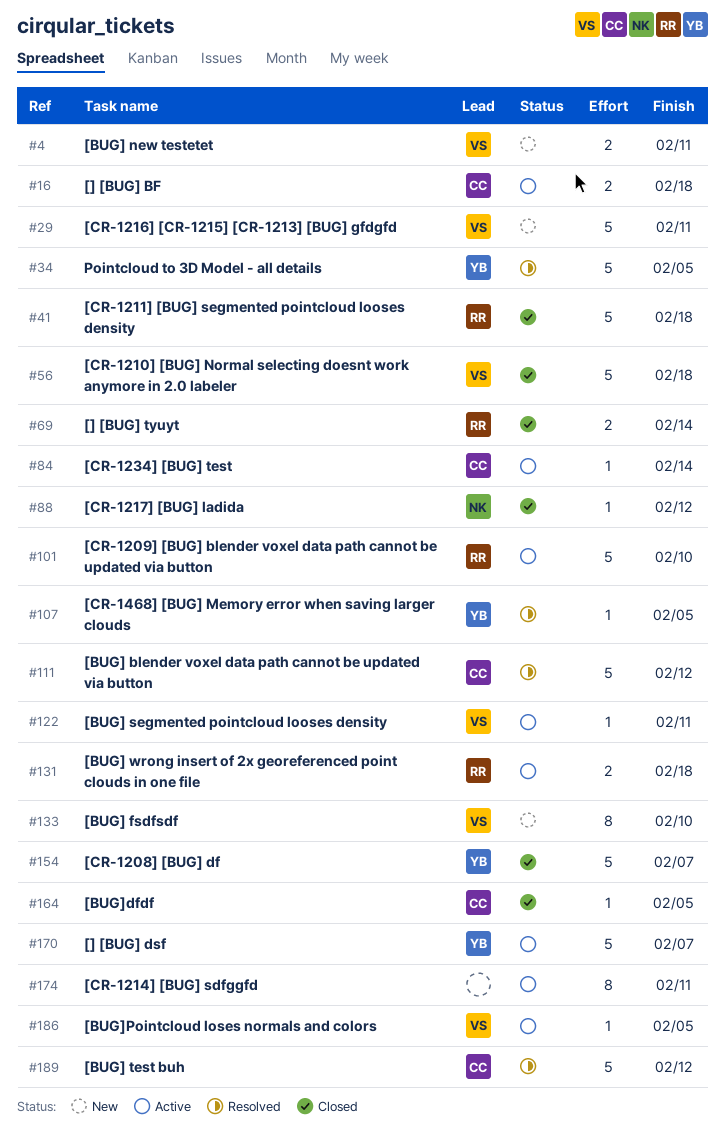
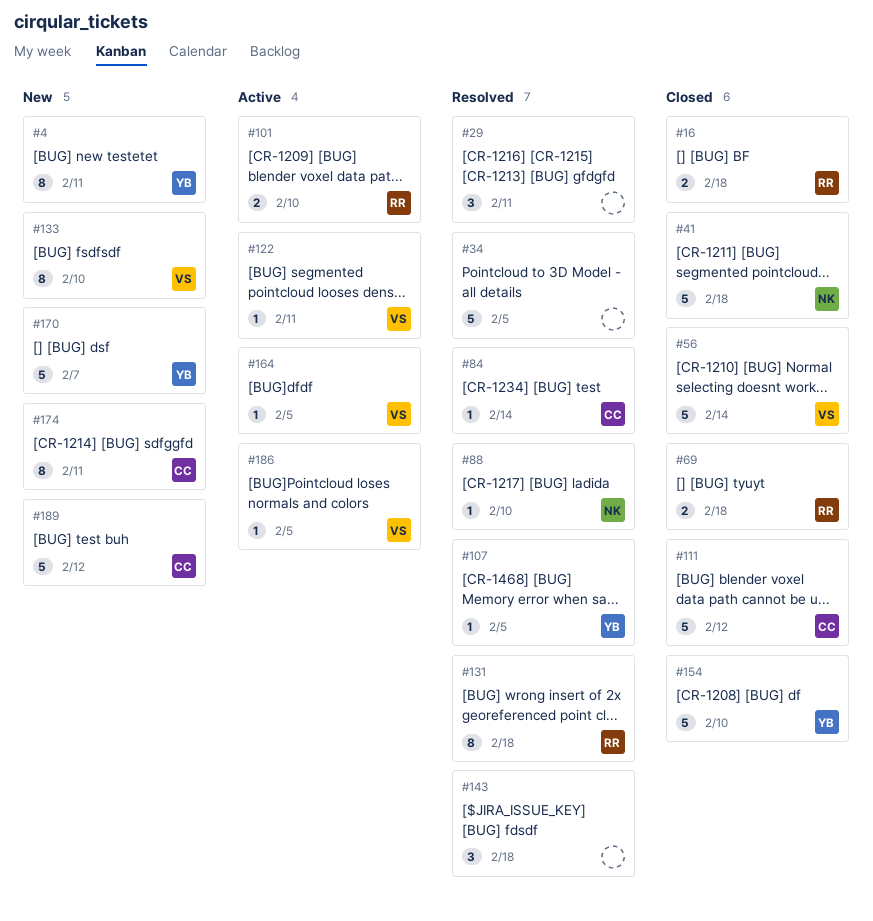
#4, owner: VS -> YB
#4, estimate: 2 -> 8
#16, status: Active -> Closed
#16, owner: CC -> RR
#29, status: New -> Resolved
#29, owner: VS -> none
#29, estimate: 5 -> 3
#34, owner: YB -> none
#41, owner: RR -> NK
#56, due: Feb 18 -> Feb 14
#69, due: Feb 14 -> Feb 18
#84, status: Active -> Resolved
#88, status: Closed -> Resolved
#88, due: Feb 12 -> Feb 10
#101, estimate: 5 -> 2
#111, status: Resolved -> Closed
#131, status: Active -> Resolved
#131, estimate: 2 -> 8
#143: none -> present
#154, due: Feb 7 -> Feb 10
#164, status: Closed -> Active
#164, owner: CC -> VS
#170, status: Active -> New
#174, status: Active -> New
#174, owner: none -> CC
#189, status: Resolved -> New

